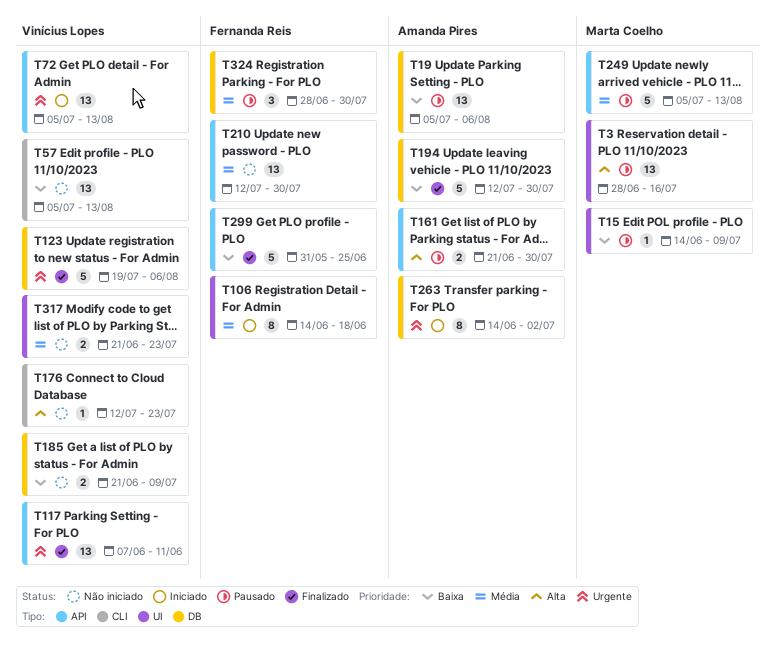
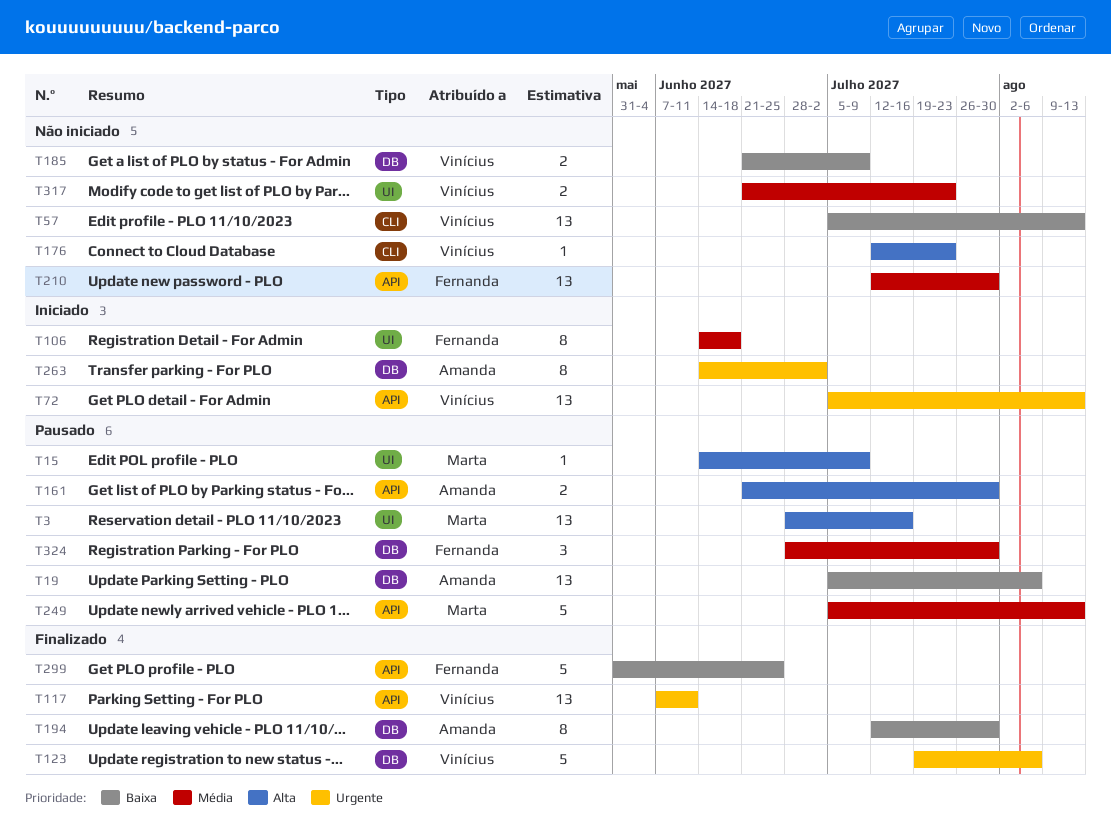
T15, priority: Baixa -> Alta
T194, estimate: 5 -> 8

